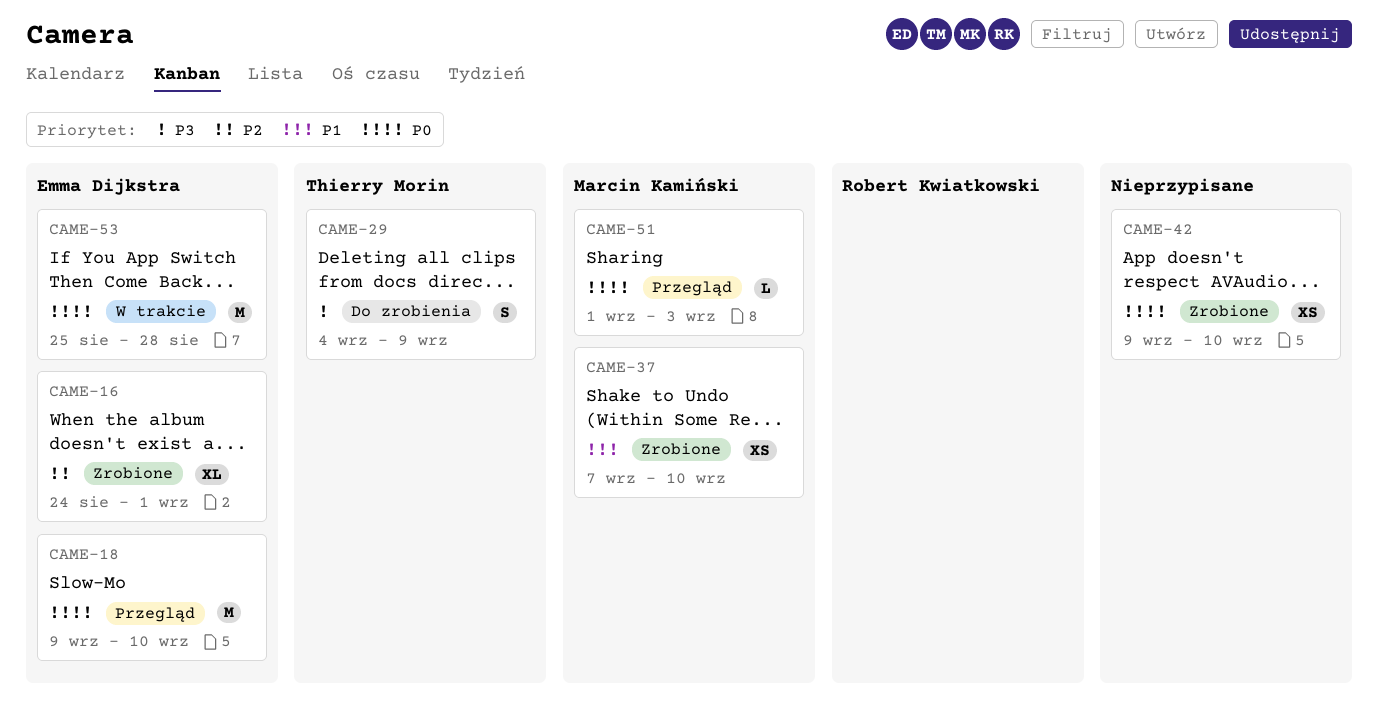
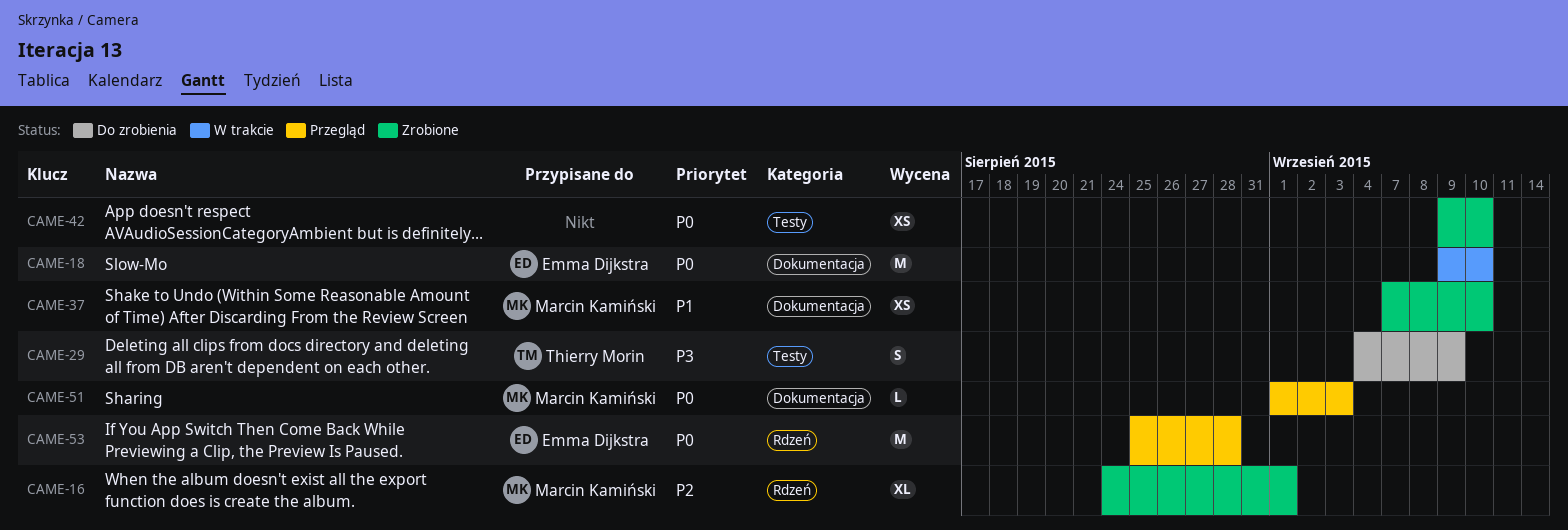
CAME-16, owner: Emma Dijkstra -> Marcin Kamiński
CAME-18, status: Przegląd -> W trakcie
CAME-53, status: W trakcie -> Przegląd

